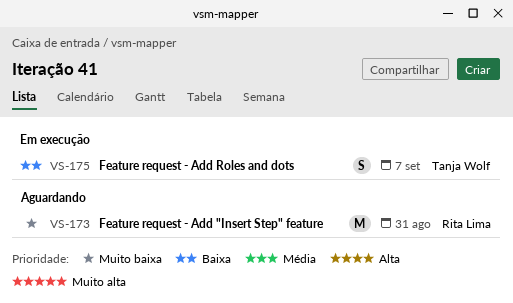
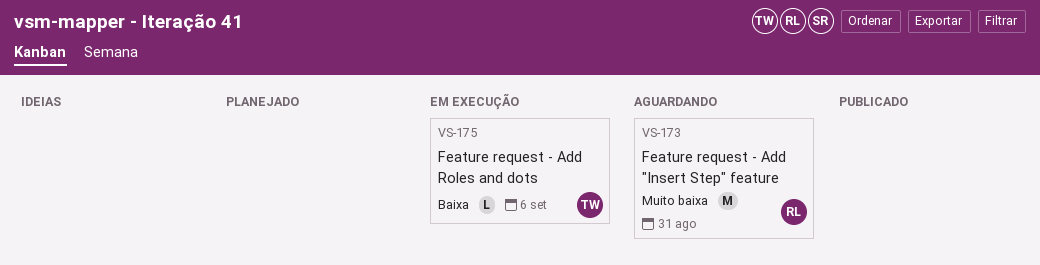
VS-175, estimate: S -> L
VS-175, due: Sep 7 -> Sep 6

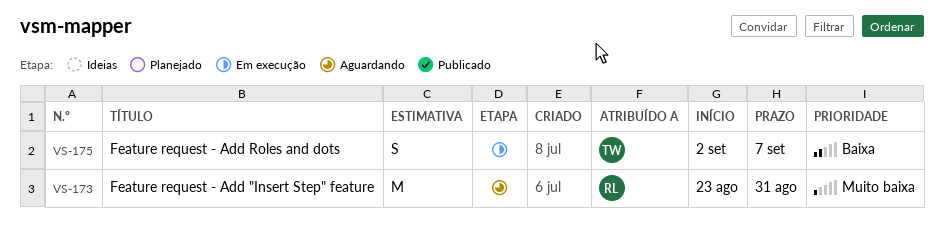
VS-175, estimate: L -> S
VS-175, due: Sep 6 -> Sep 7

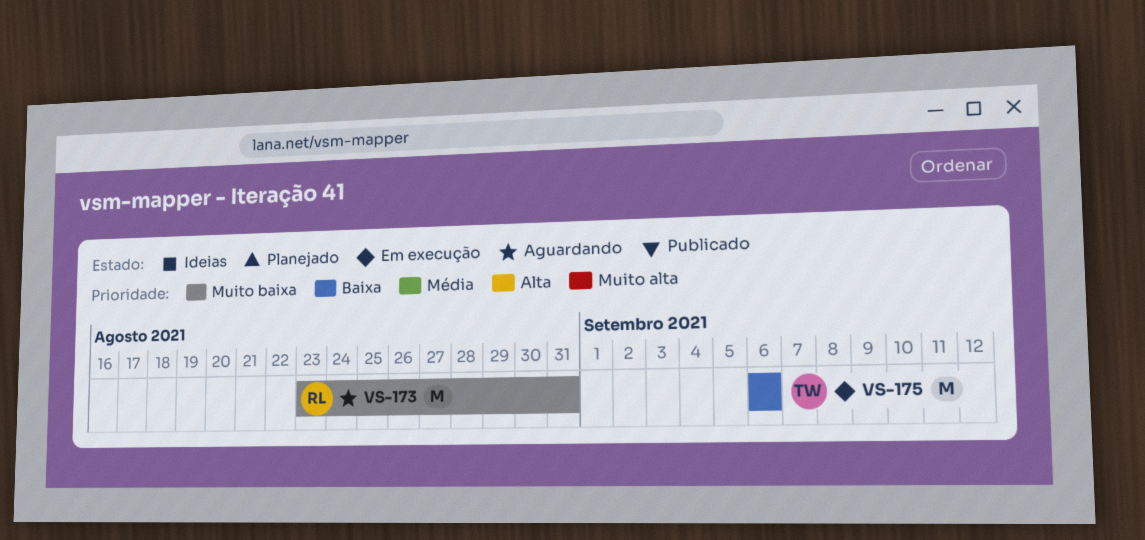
VS-175, estimate: S -> M
VS-175, start: Sep 2 -> Sep 6
VS-175, due: Sep 7 -> Sep 6

